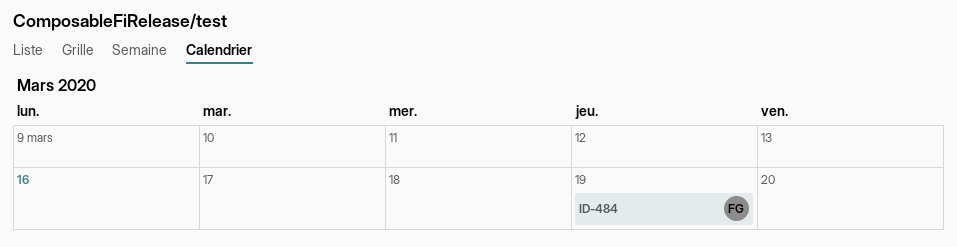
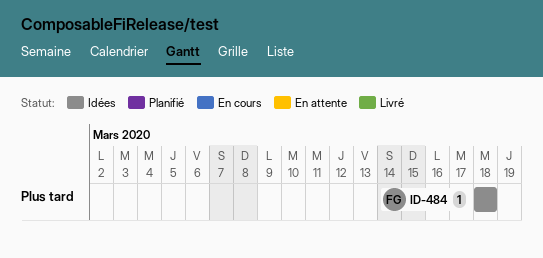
ID-484, due: Mar 19 -> Mar 18

